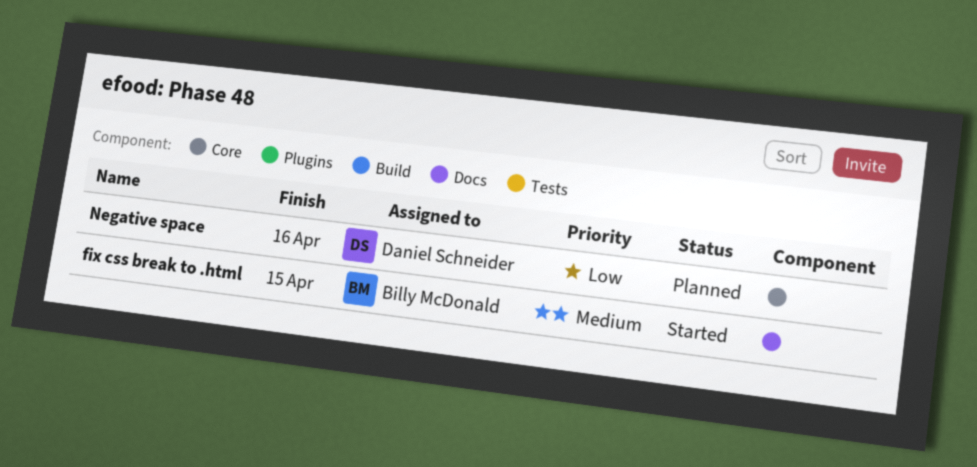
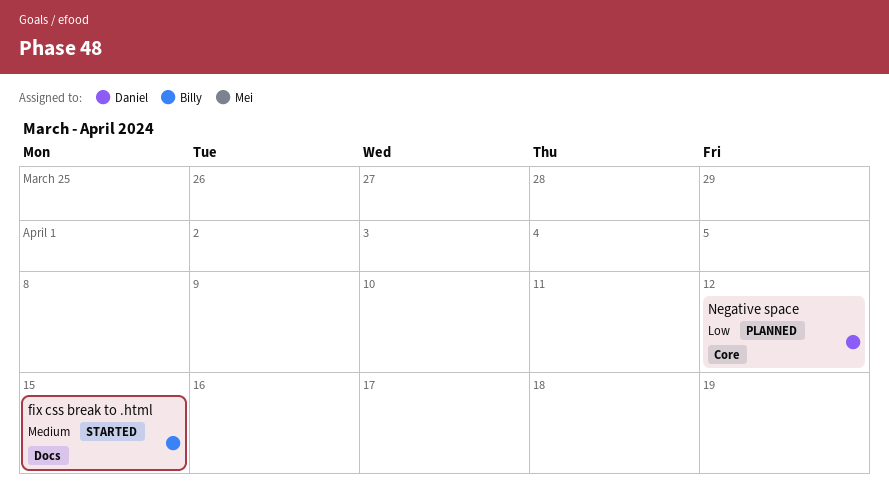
Negative space, due: Apr 16 -> Apr 12

